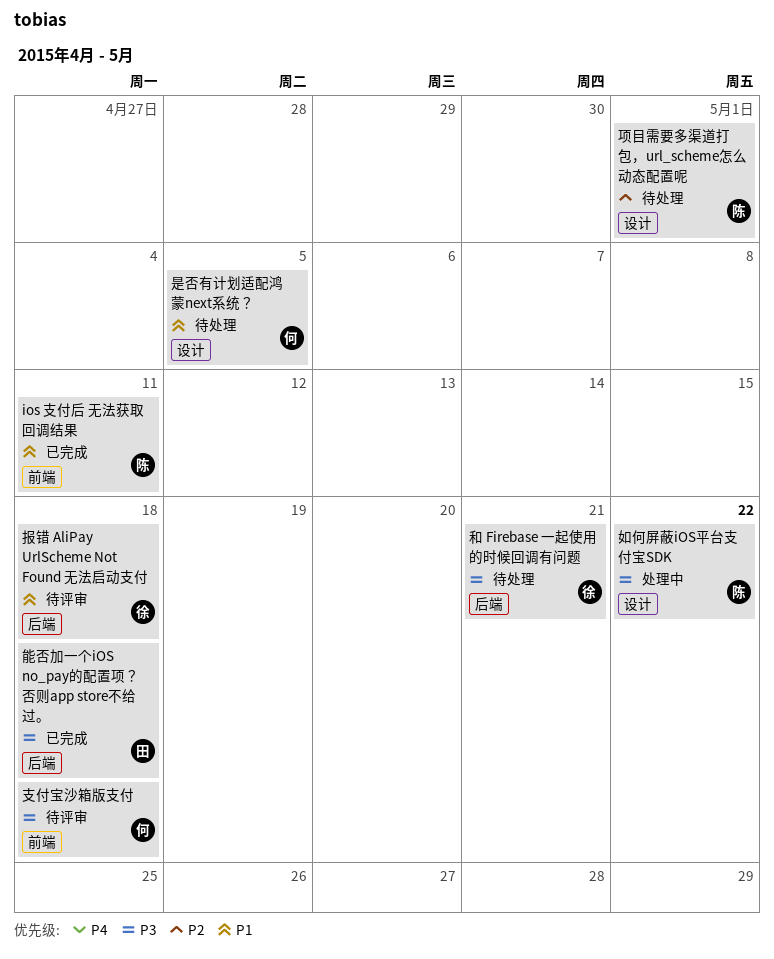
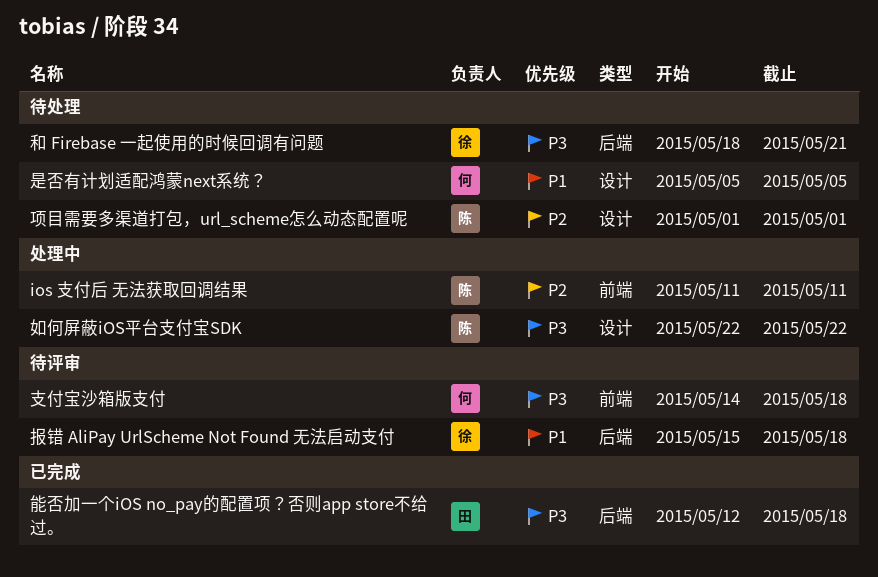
ios 支付后 无法获取回调结果, status: 已完成 -> 处理中
ios 支付后 无法获取回调结果, priority: P1 -> P2

